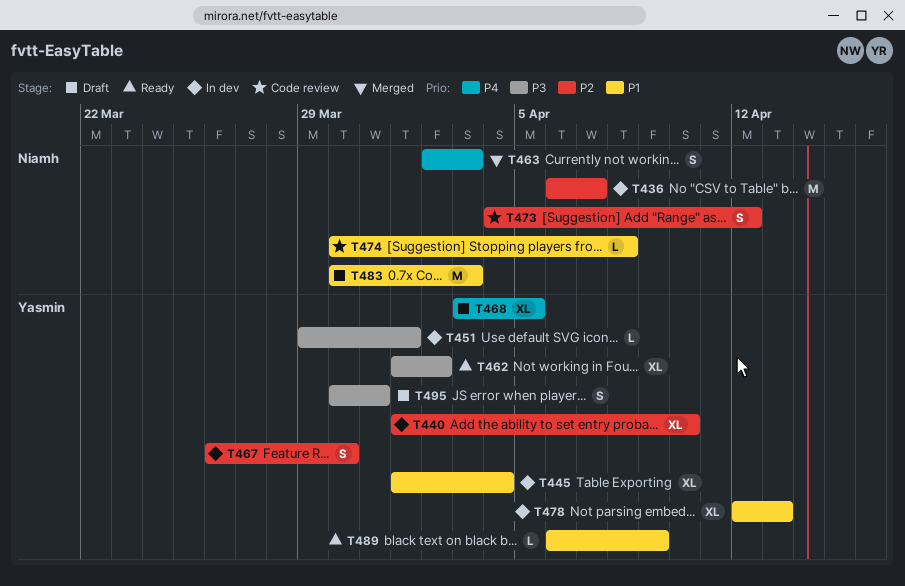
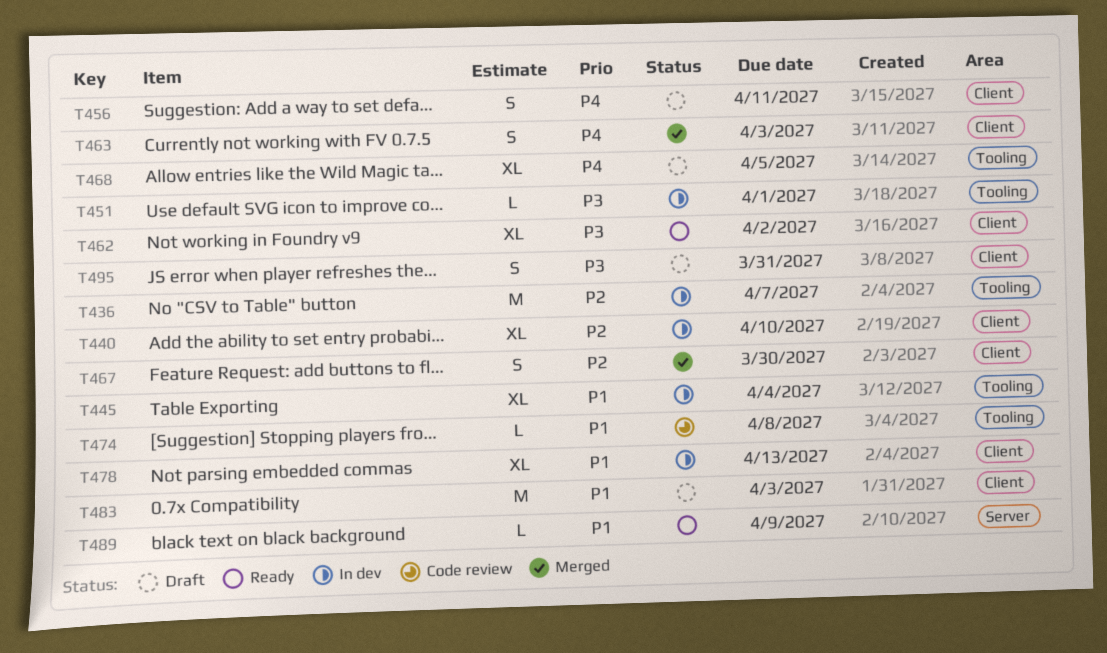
T456: none -> present
T467, status: In dev -> Merged
T473: present -> none

